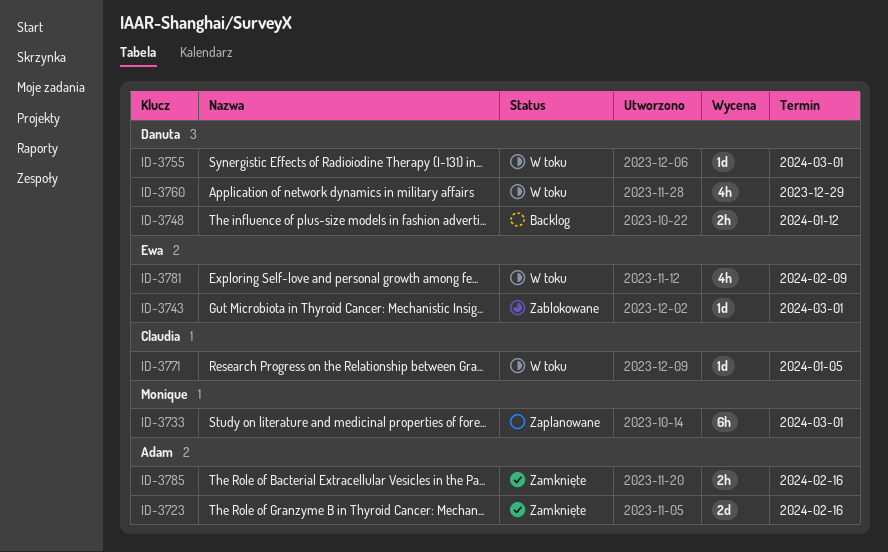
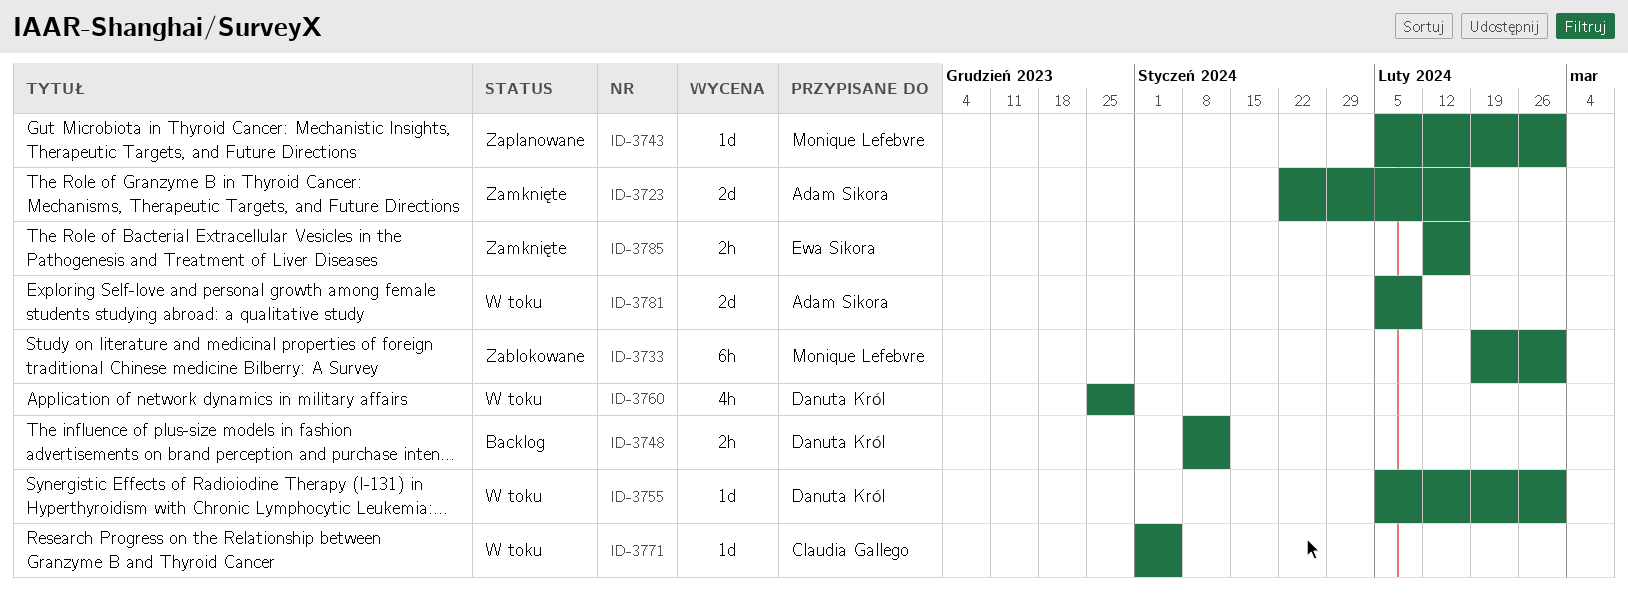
ID-3733, status: Zaplanowane -> Zablokowane
ID-3743, status: Zablokowane -> Zaplanowane
ID-3743, owner: Ewa Sikora -> Monique Lefebvre
ID-3781, owner: Ewa Sikora -> Adam Sikora
ID-3781, estimate: 4h -> 2d
ID-3785, owner: Adam Sikora -> Ewa Sikora

